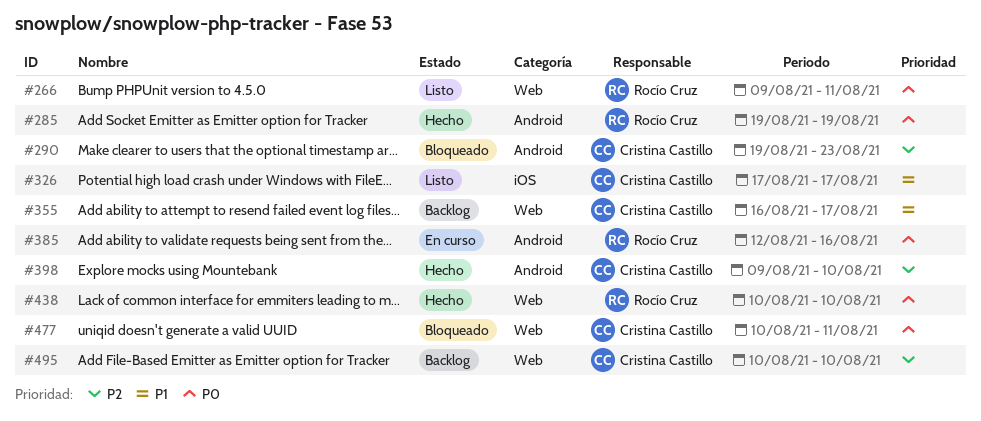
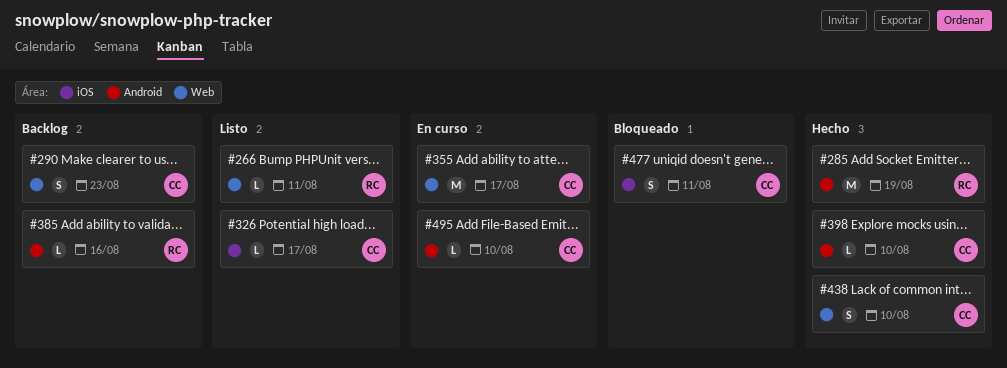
#290, status: Bloqueado -> Backlog
#290, label: Android -> Web
#355, status: Backlog -> En curso
#385, status: En curso -> Backlog
#438, owner: Rocío Cruz -> Cristina Castillo
#477, label: Web -> iOS
#495, status: Backlog -> En curso
#495, label: Web -> Android

